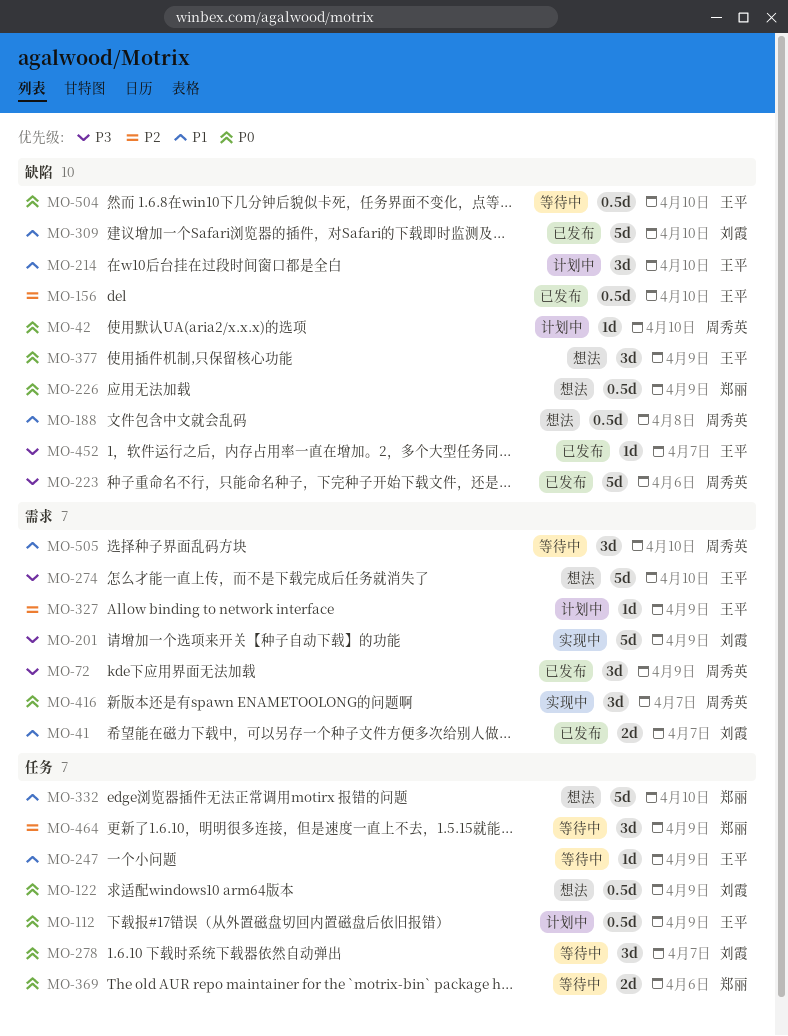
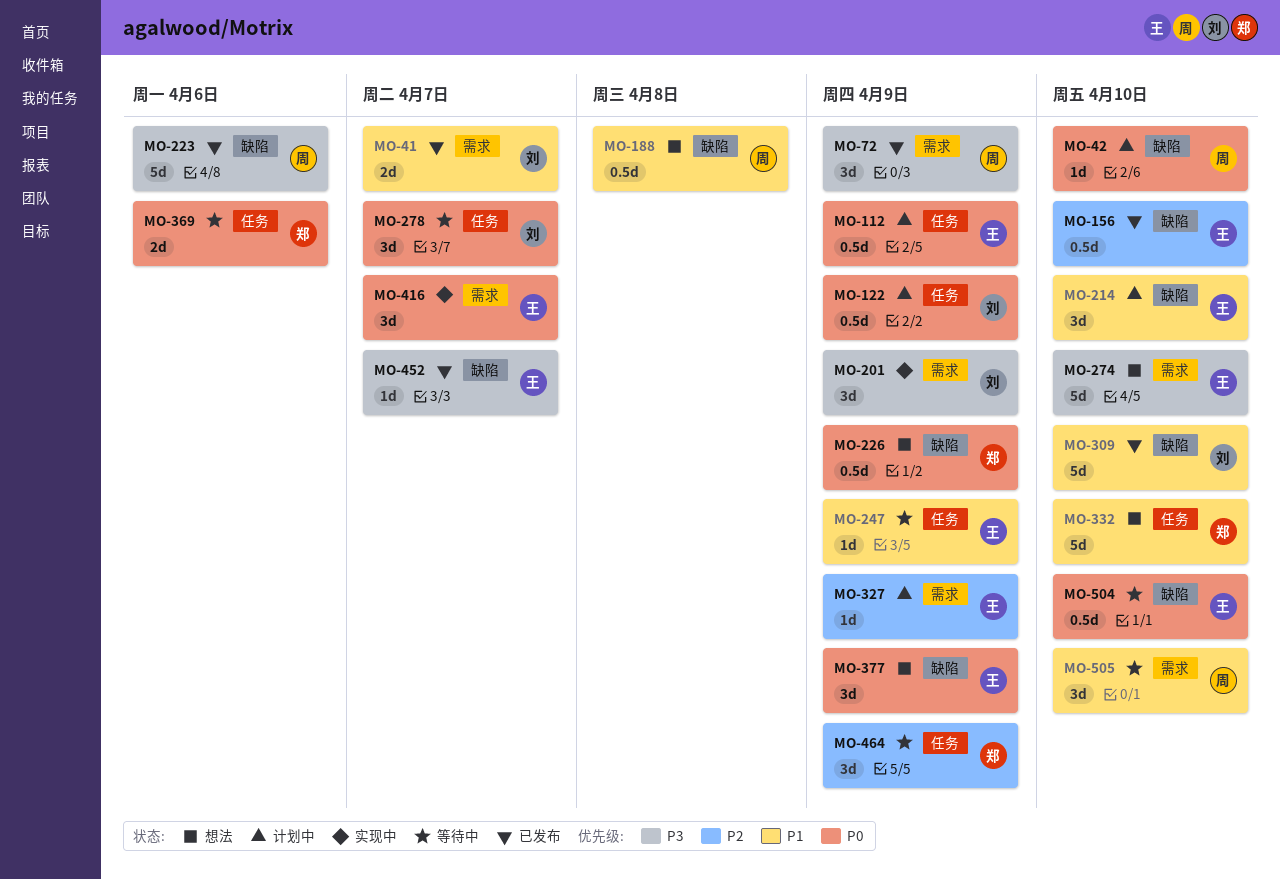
MO-122, status: 想法 -> 计划中
MO-201, estimate: 5d -> 3d
MO-416, owner: 周秀英 -> 王平

